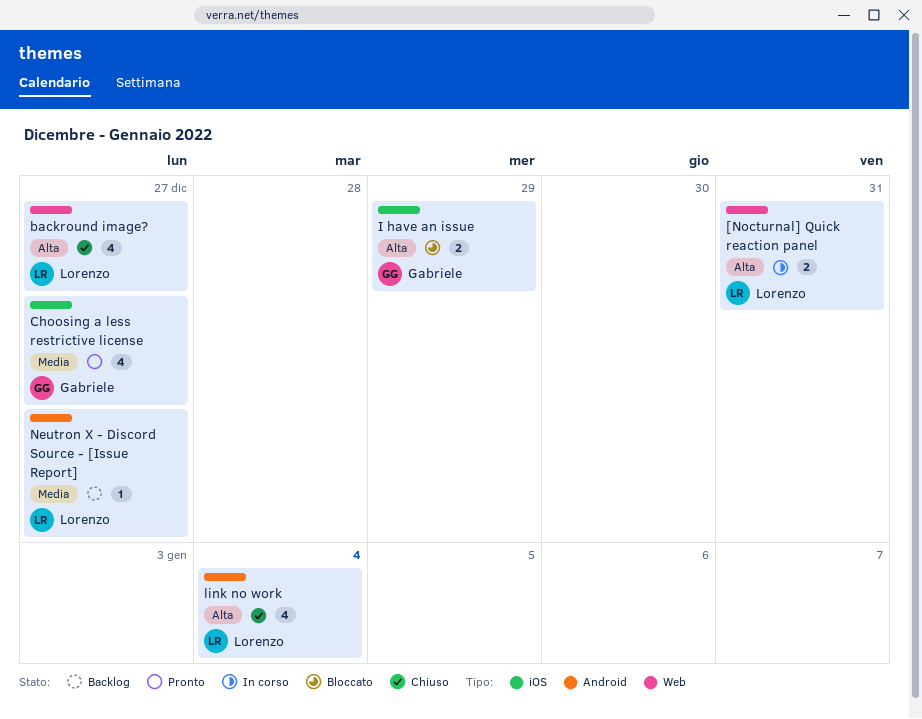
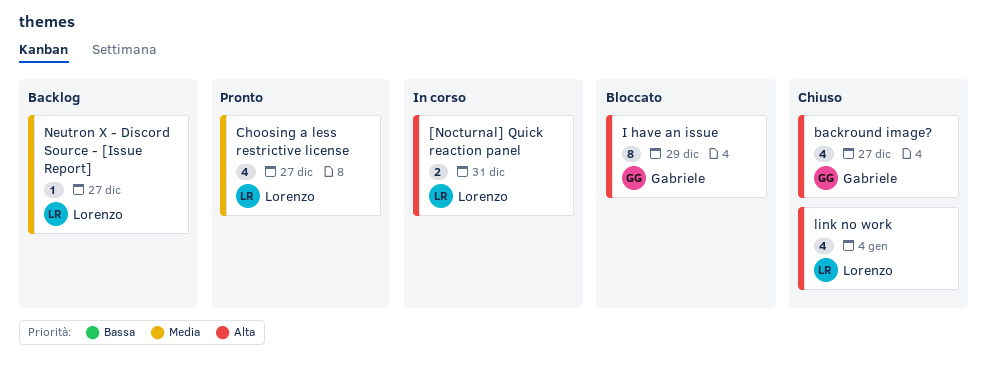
backround image?, owner: Lorenzo -> Gabriele
Choosing a less restrictive license, owner: Gabriele -> Lorenzo
I have an issue, estimate: 2 -> 8

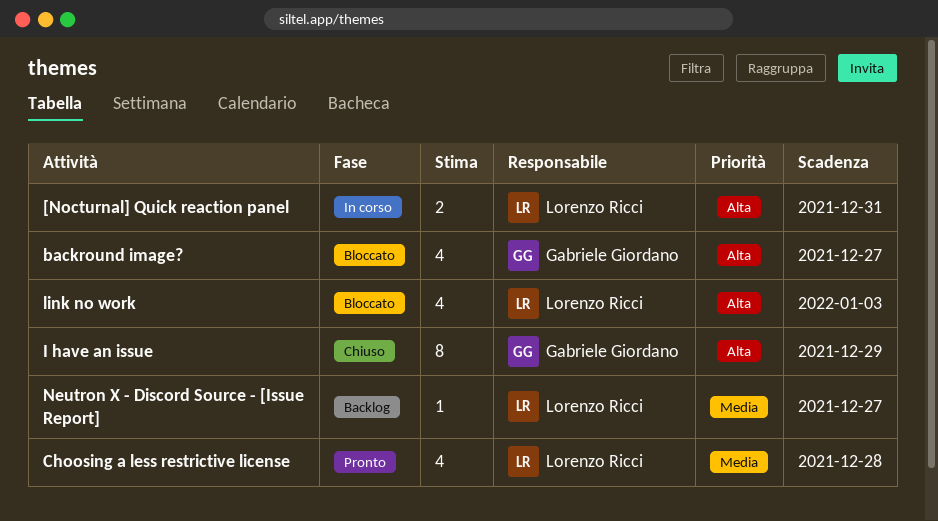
backround image?, status: Chiuso -> Bloccato
Choosing a less restrictive license, due: Dec 27 -> Dec 28
I have an issue, status: Bloccato -> Chiuso
link no work, status: Chiuso -> Bloccato
link no work, due: Jan 4 -> Jan 3

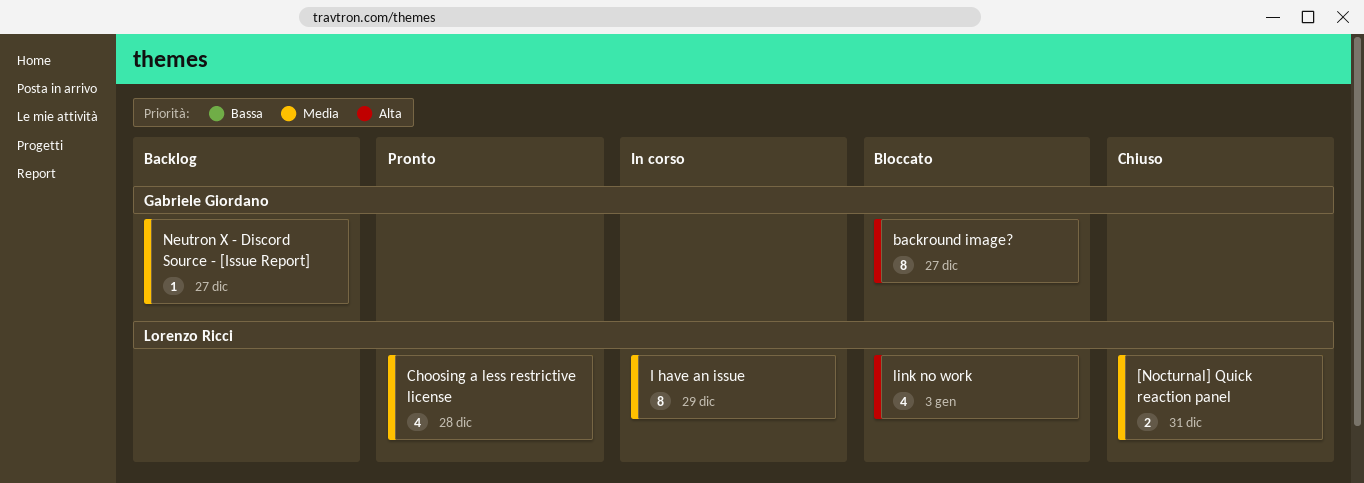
[Nocturnal] Quick reaction panel, status: In corso -> Chiuso
[Nocturnal] Quick reaction panel, priority: Alta -> Media
backround image?, estimate: 4 -> 8
I have an issue, status: Chiuso -> In corso
I have an issue, owner: Gabriele Giordano -> Lorenzo Ricci
I have an issue, priority: Alta -> Media
Neutron X - Discord Source - [Issue Report], owner: Lorenzo Ricci -> Gabriele Giordano

